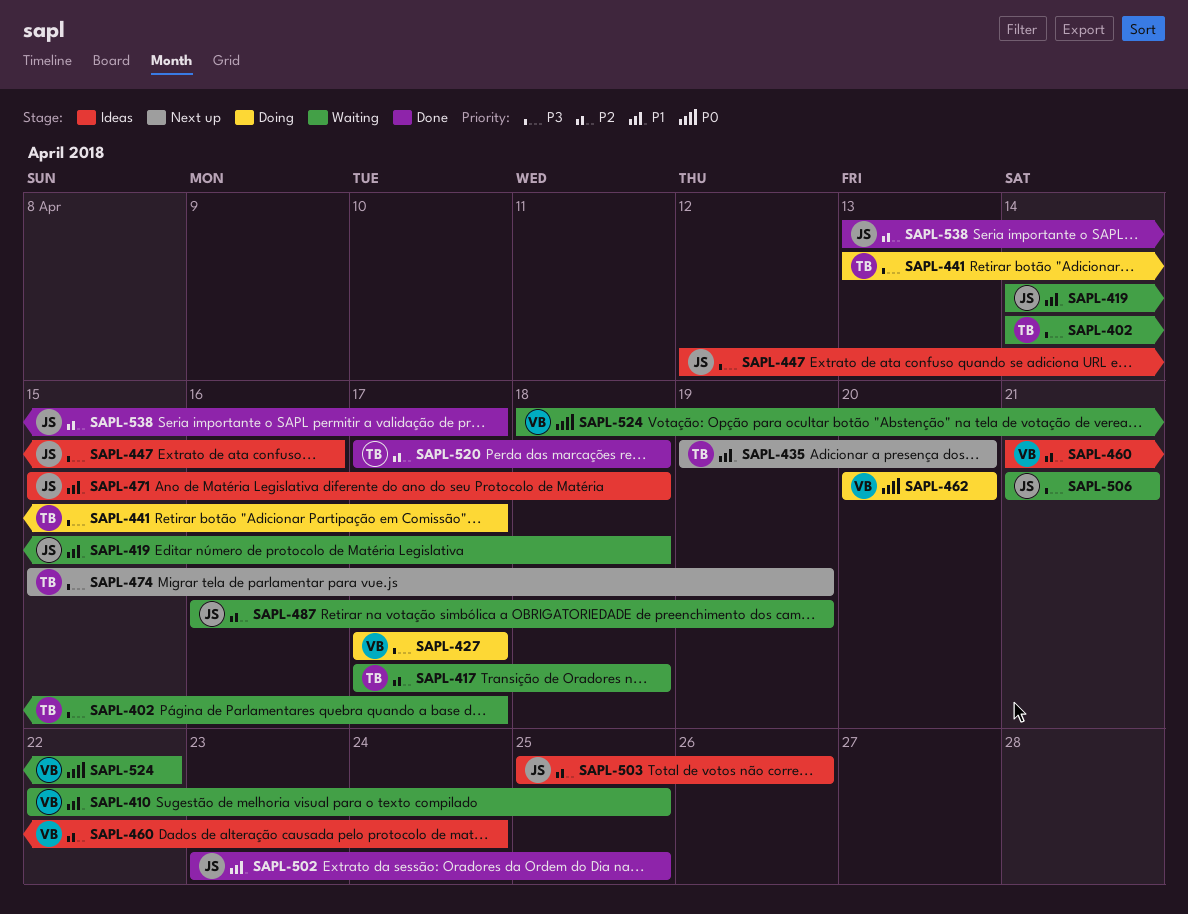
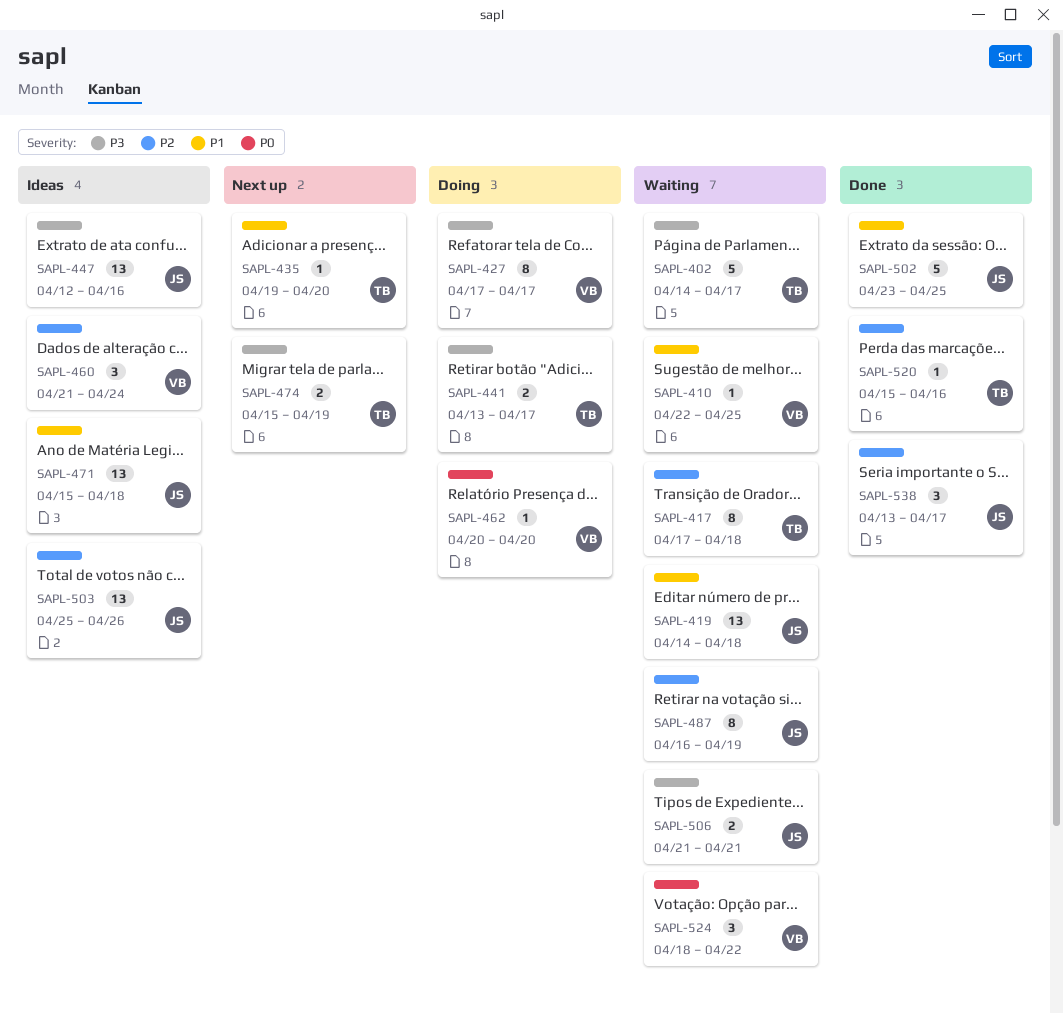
SAPL-520, start: Apr 17 -> Apr 15
SAPL-520, due: Apr 18 -> Apr 16

